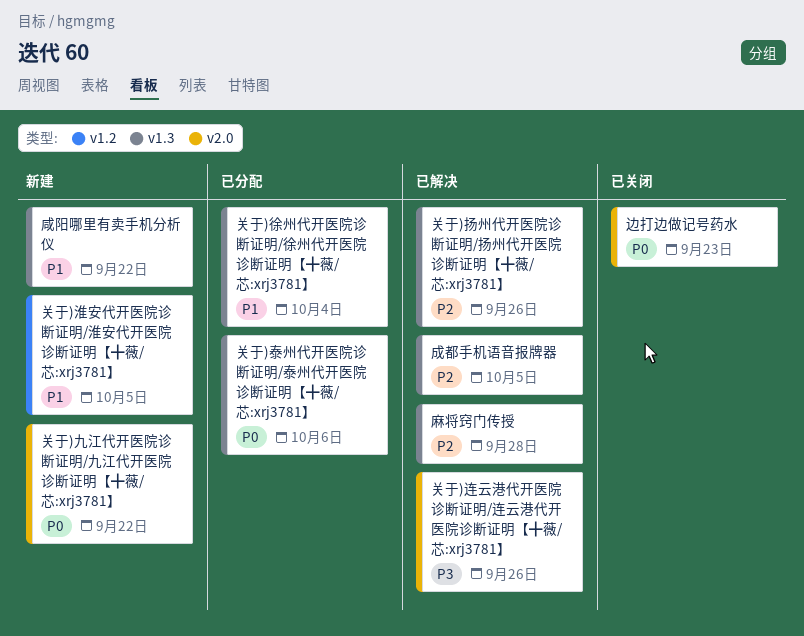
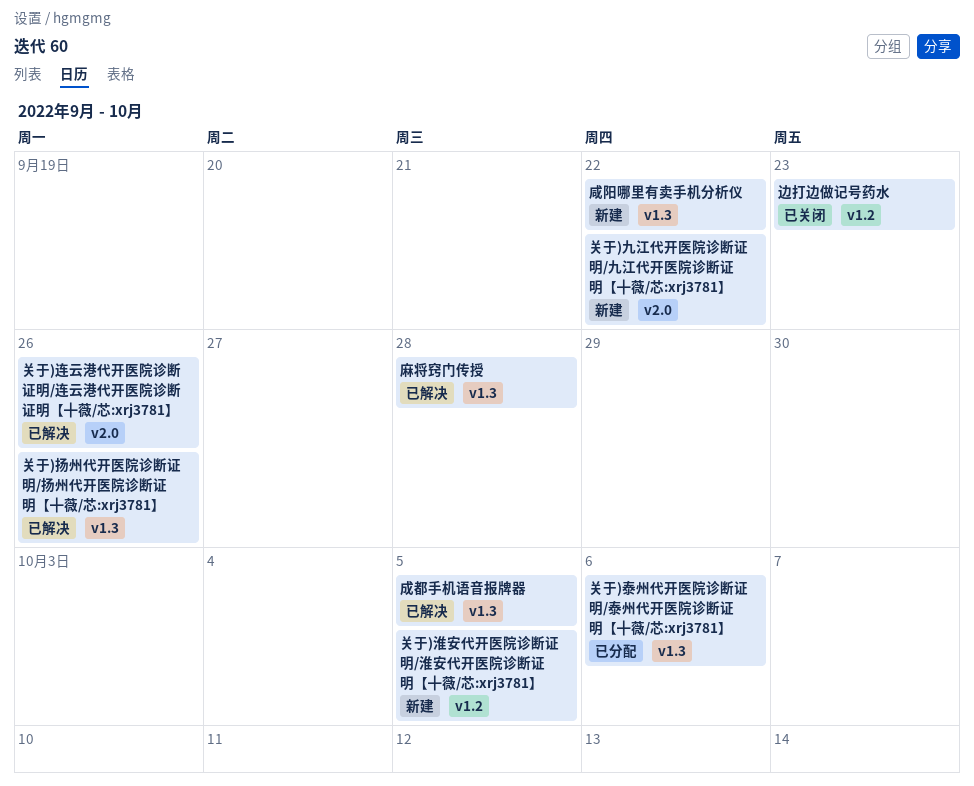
关于)徐州代开医院诊断证明/徐州代开医院诊断证明【╋薇/芯:xrj3781】: present -> none
边打边做记号药水, label: v2.0 -> v1.2

